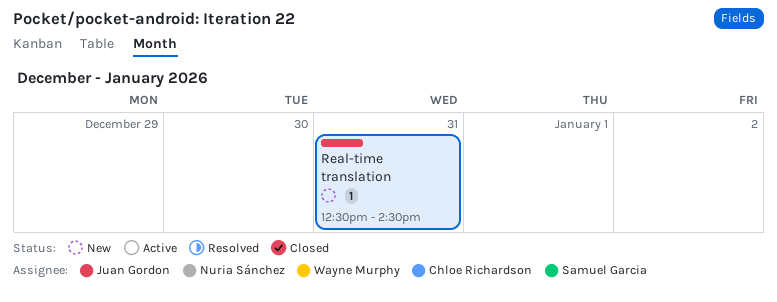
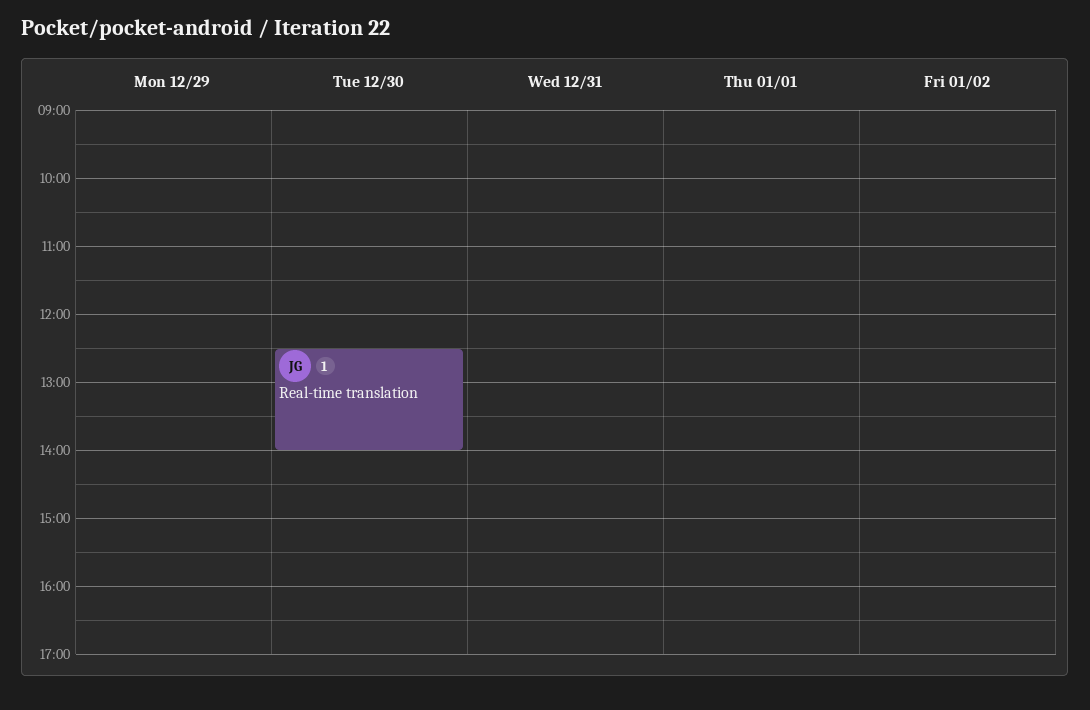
Real-time translation, day: Dec 31 -> Dec 30
Real-time translation, ends: 14:30 -> 14:00

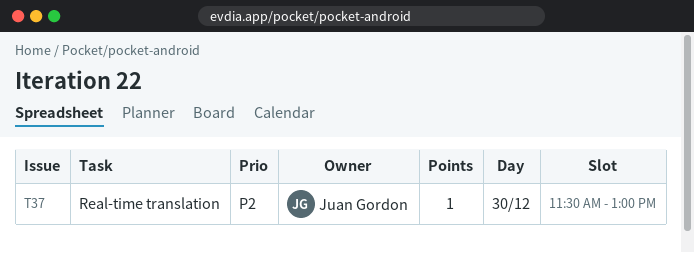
Real-time translation, begins: 12:30 -> 11:30
Real-time translation, ends: 14:00 -> 13:00

